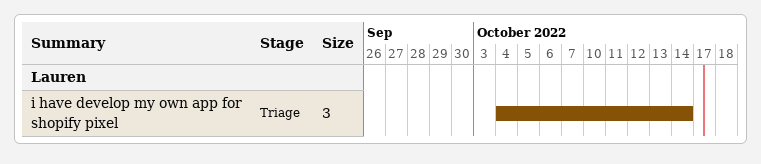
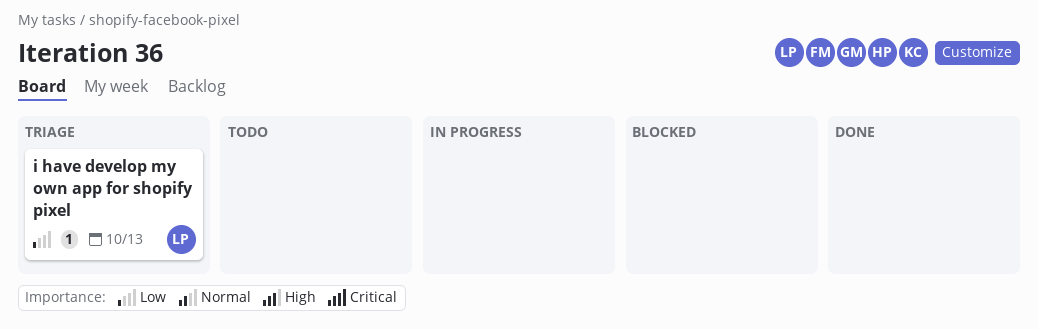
i have develop my own app for shopify pixel, estimate: 3 -> 1
i have develop my own app for shopify pixel, due: Oct 14 -> Oct 13

